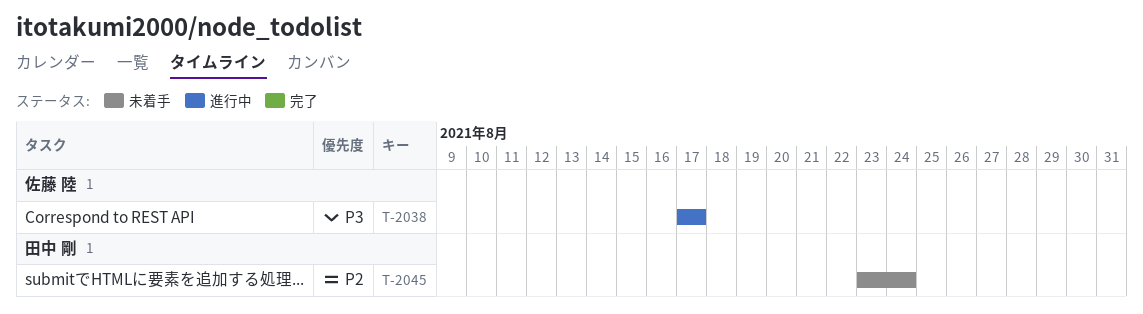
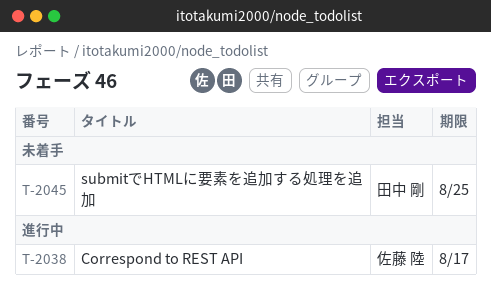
T-2045, due: Aug 24 -> Aug 25

